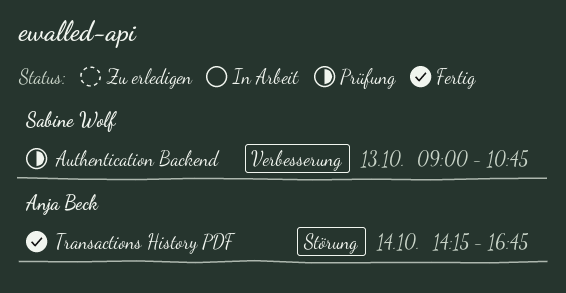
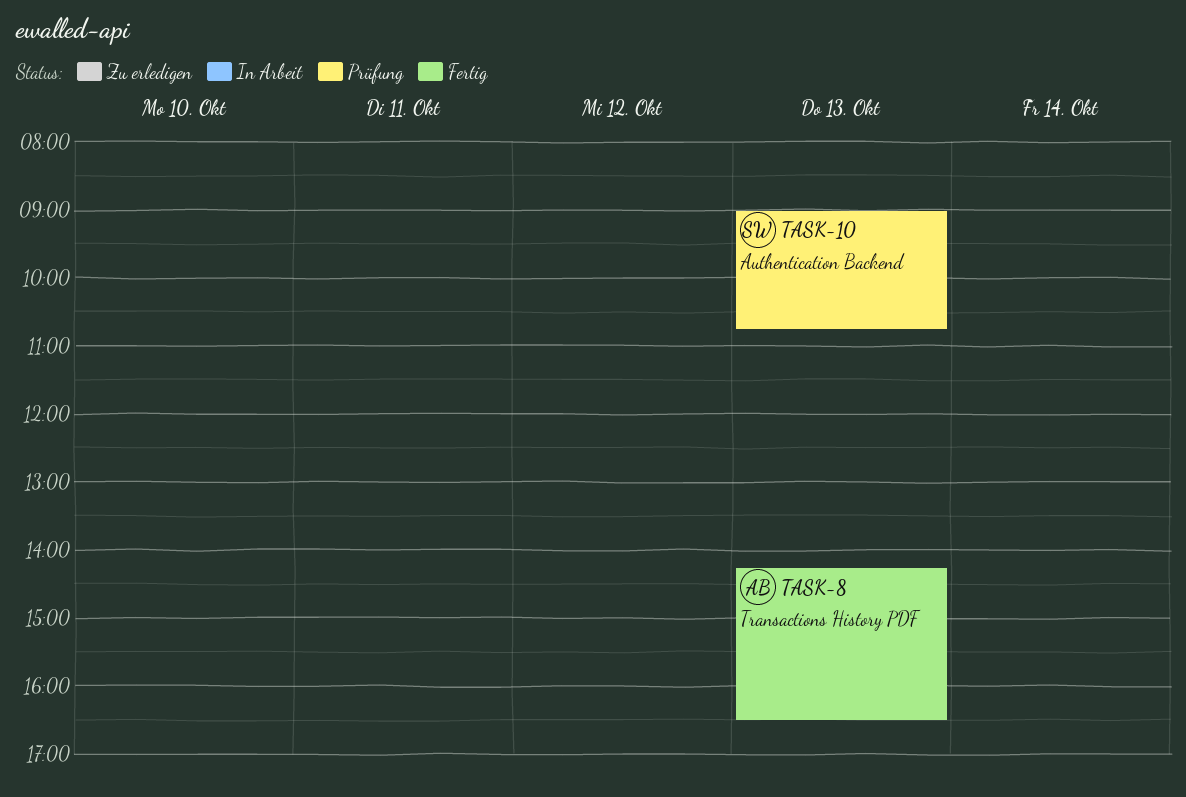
Transactions History PDF, day: Oct 14 -> Oct 13
Transactions History PDF, ends: 16:45 -> 16:30

